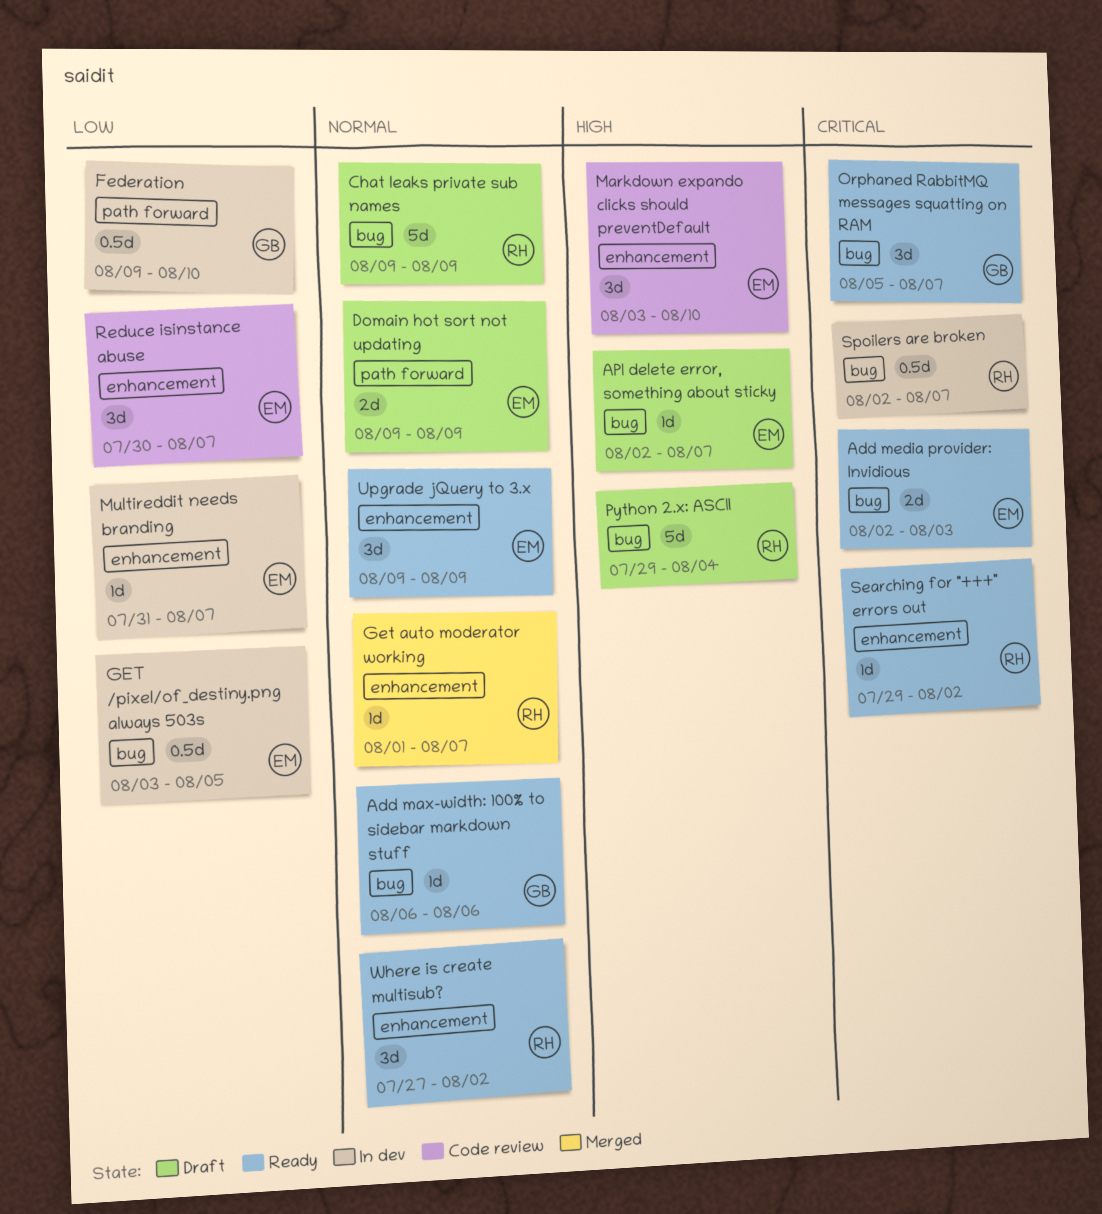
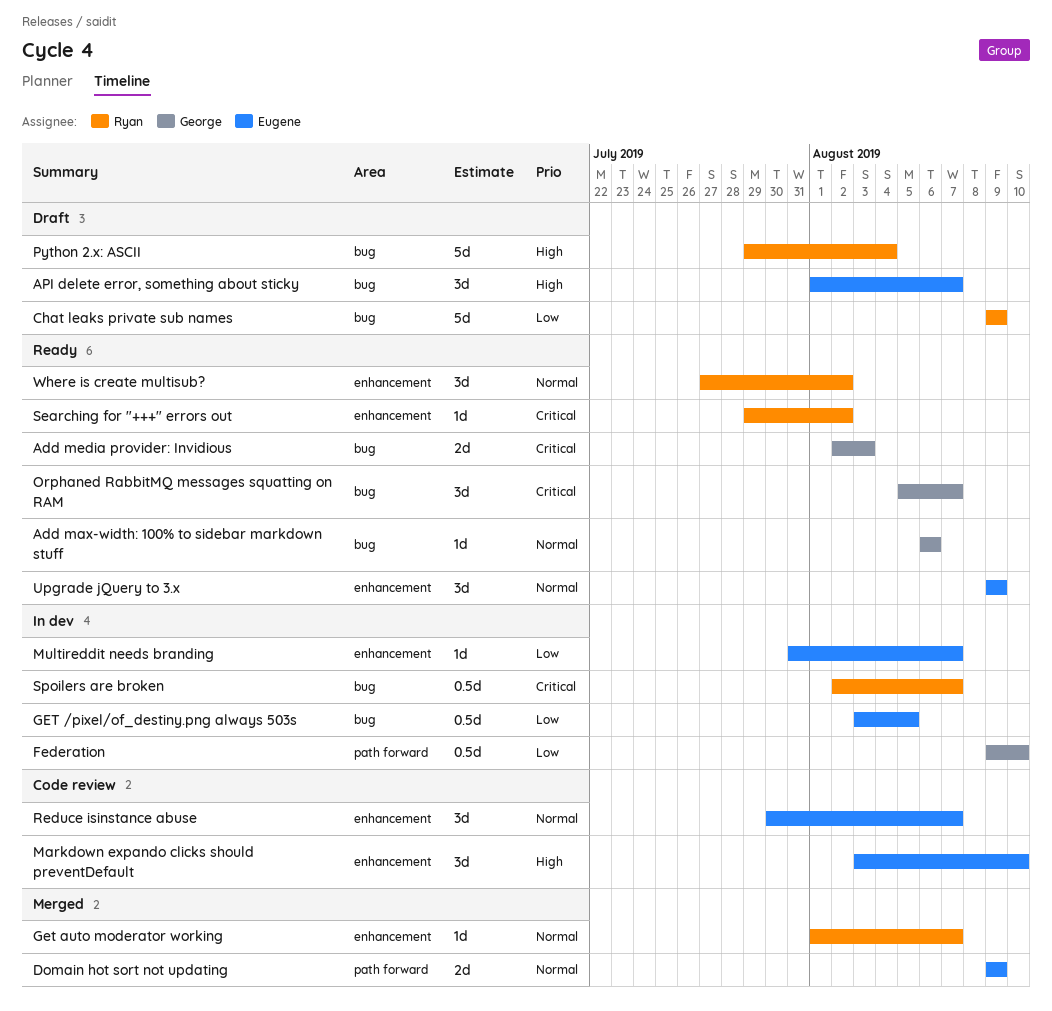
Add media provider: Invidious, owner: Eugene -> George
API delete error, something about sticky, estimate: 1d -> 3d
API delete error, something about sticky, start: Aug 2 -> Aug 1
Chat leaks private sub names, priority: Normal -> Low
Domain hot sort not updating, status: Draft -> Merged
Reduce isinstance abuse, priority: Low -> Normal

